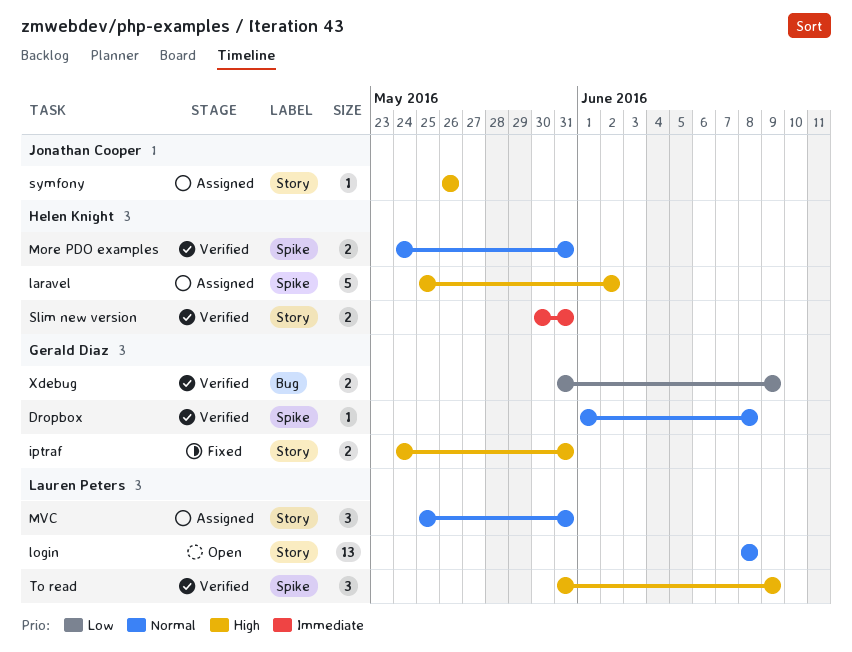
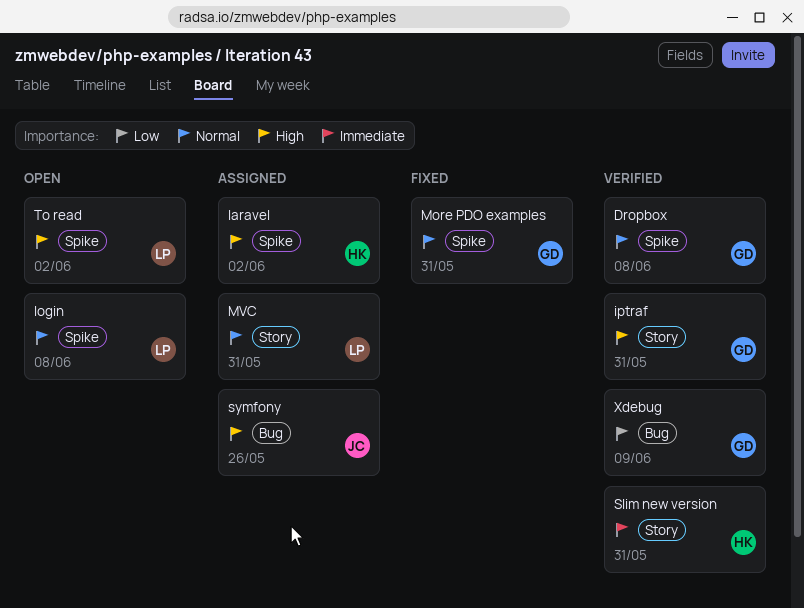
iptraf, status: Fixed -> Verified
login, label: Story -> Spike
More PDO examples, status: Verified -> Fixed
More PDO examples, owner: Helen Knight -> Gerald Diaz
symfony, label: Story -> Bug
To read, status: Verified -> Open
To read, due: Jun 9 -> Jun 2

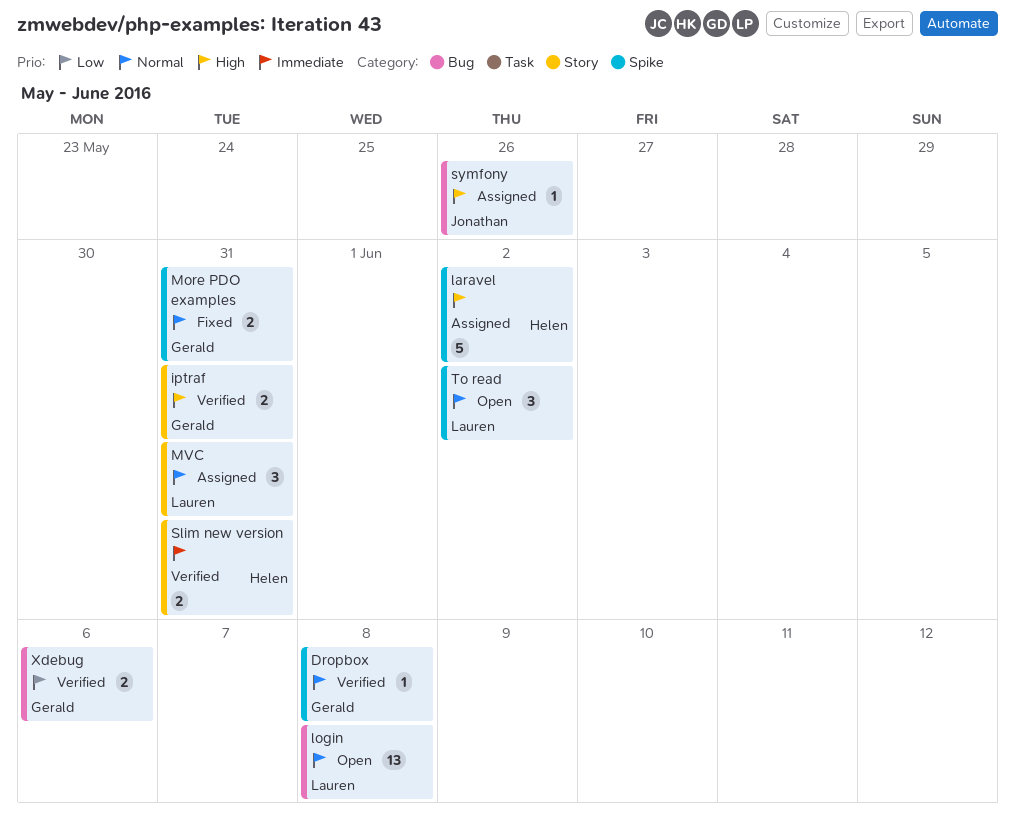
login, label: Spike -> Bug
To read, priority: High -> Normal
Xdebug, due: Jun 9 -> Jun 6

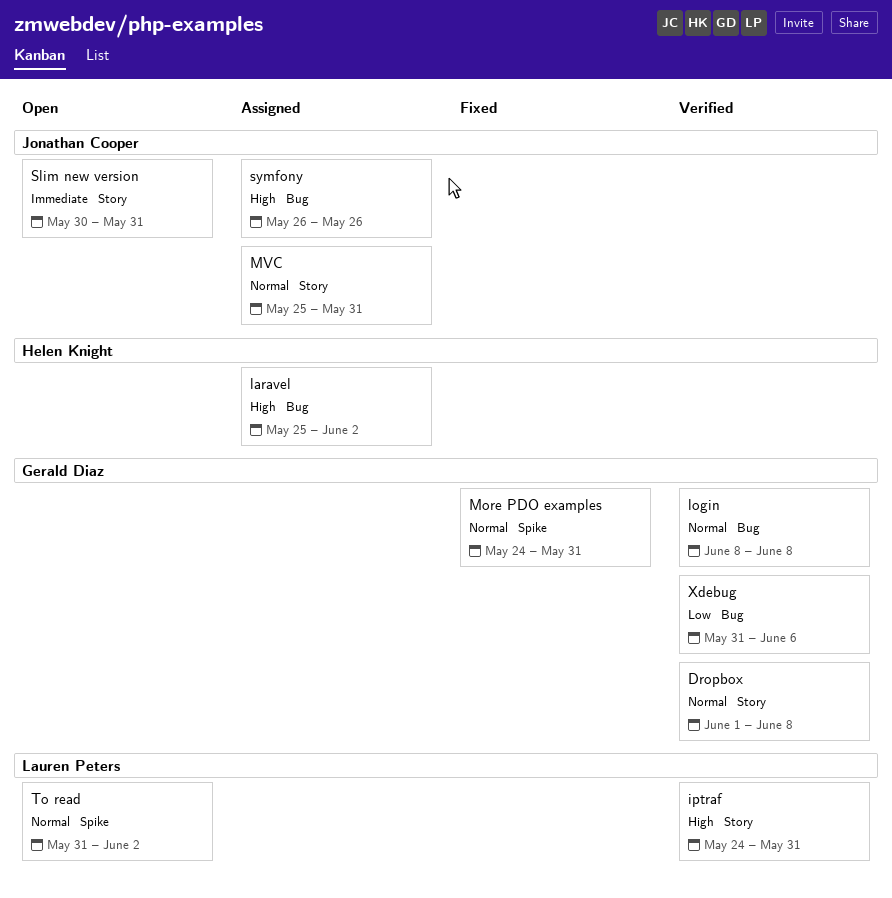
Dropbox, label: Spike -> Story
iptraf, owner: Gerald Diaz -> Lauren Peters
laravel, label: Spike -> Bug
login, status: Open -> Verified
login, owner: Lauren Peters -> Gerald Diaz
MVC, owner: Lauren Peters -> Jonathan Cooper
Slim new version, status: Verified -> Open
Slim new version, owner: Helen Knight -> Jonathan Cooper

